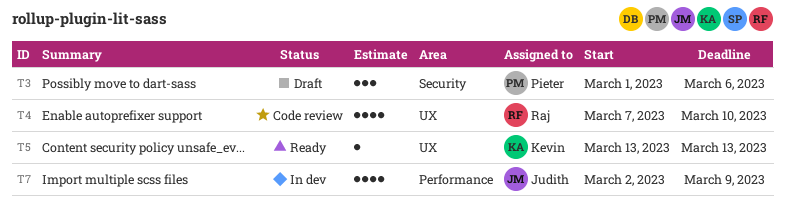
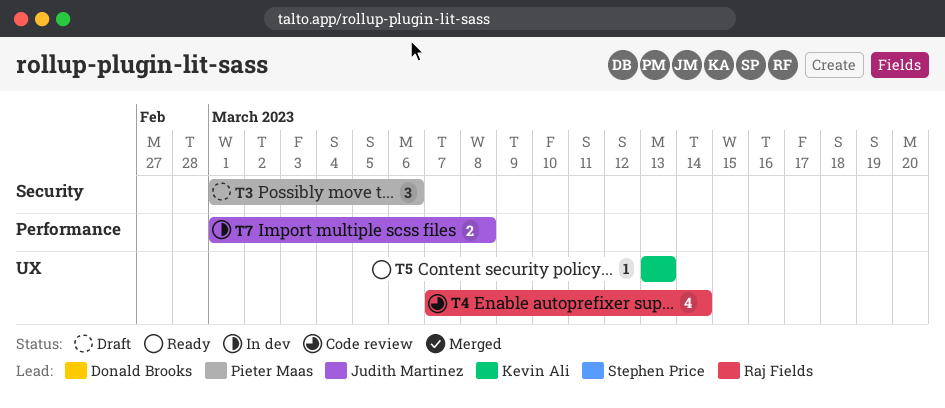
T4, due: Mar 10 -> Mar 14
T7, estimate: 4 -> 2
T7, start: Mar 2 -> Mar 1
T7, due: Mar 9 -> Mar 8

